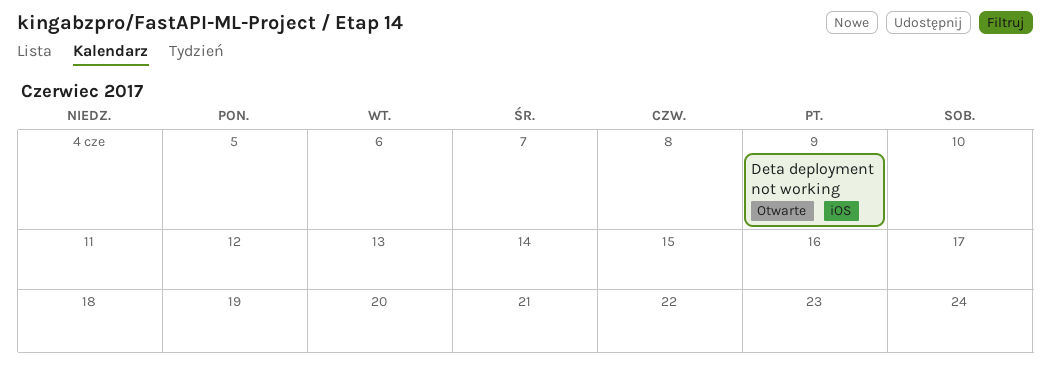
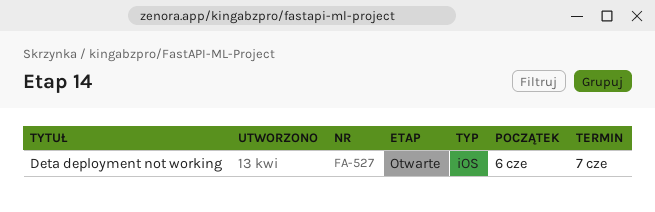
Deta deployment not working, due: Jun 9 -> Jun 7

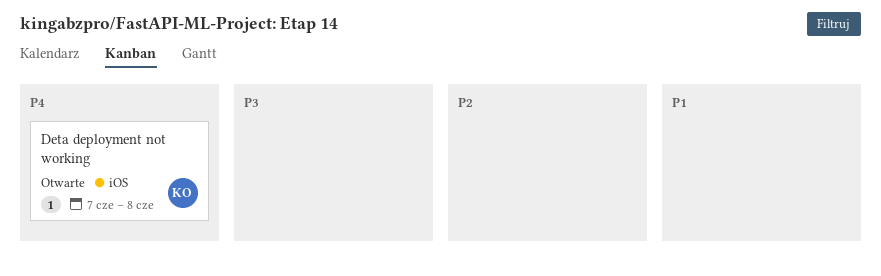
Deta deployment not working, start: Jun 6 -> Jun 7
Deta deployment not working, due: Jun 7 -> Jun 8

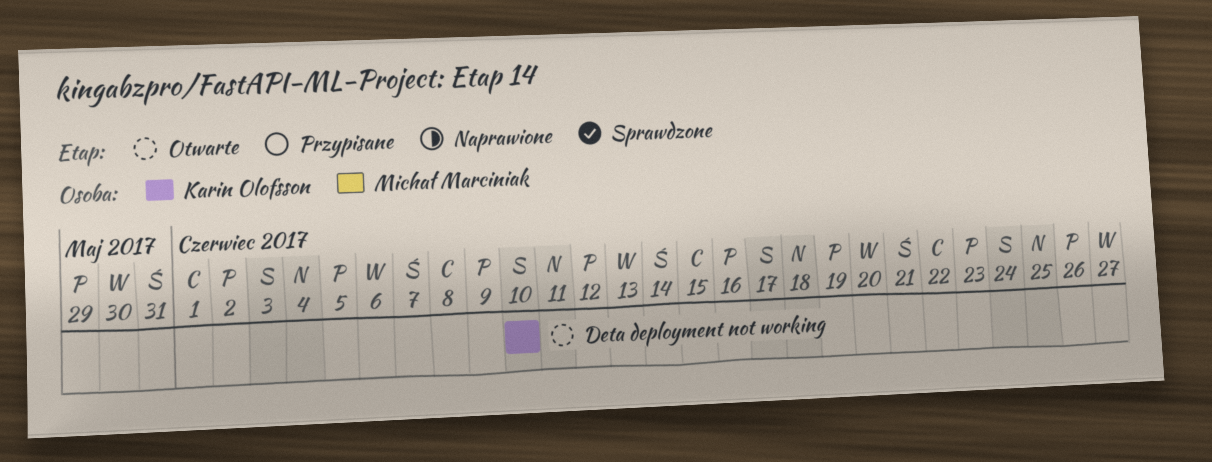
Deta deployment not working, start: Jun 7 -> Jun 10
Deta deployment not working, due: Jun 8 -> Jun 10

